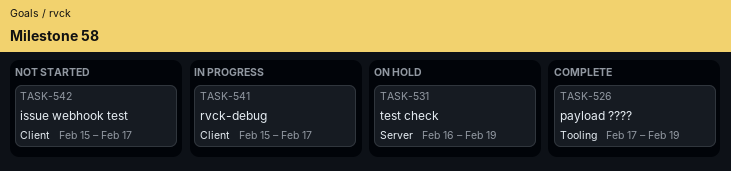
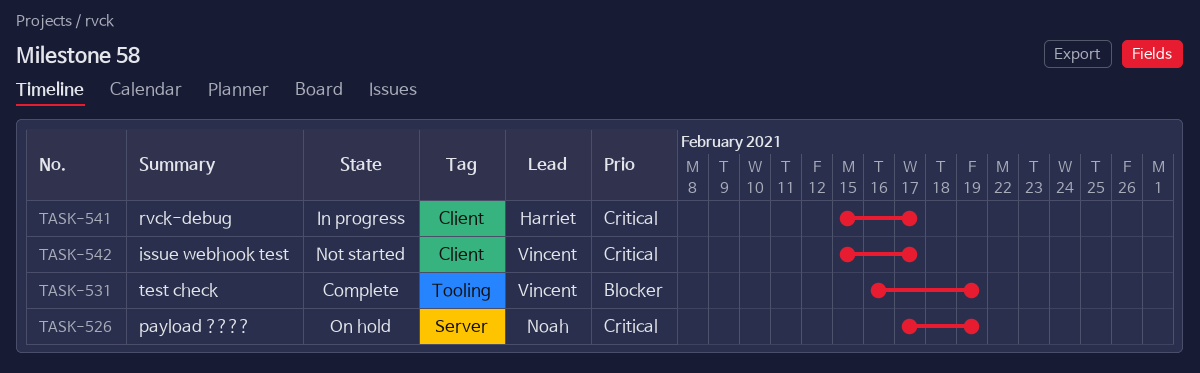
TASK-526, status: Complete -> On hold
TASK-526, label: Tooling -> Server
TASK-531, status: On hold -> Complete
TASK-531, label: Server -> Tooling

